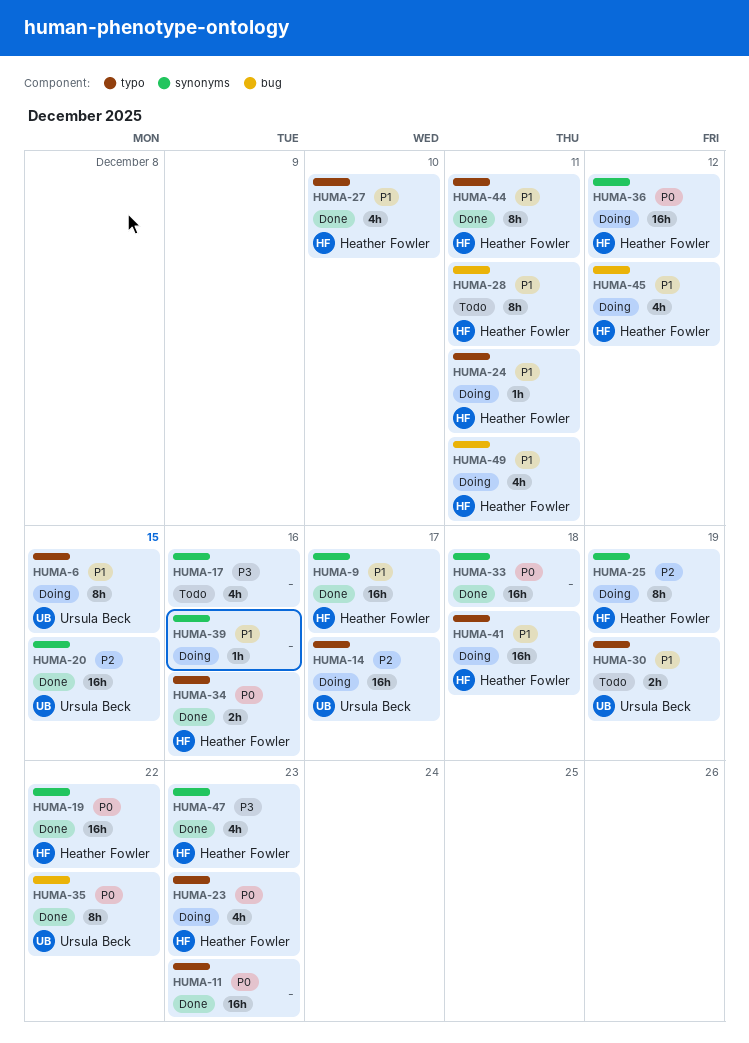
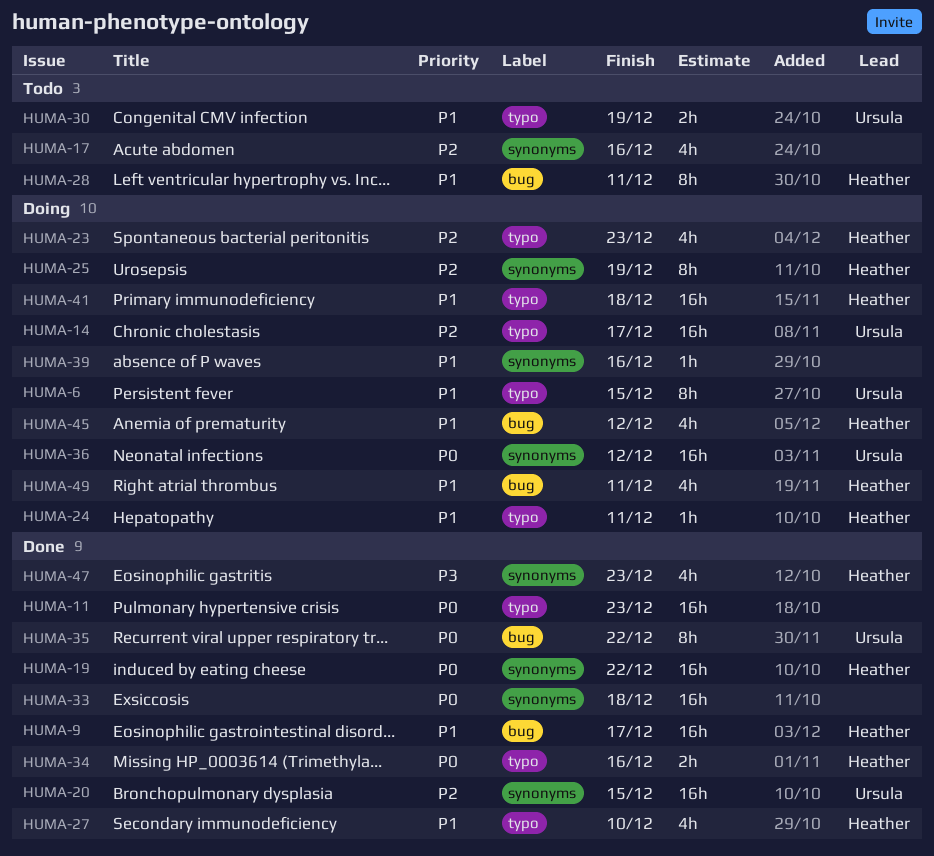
HUMA-9, label: synonyms -> bug
HUMA-17, priority: P3 -> P2
HUMA-23, priority: P0 -> P2
HUMA-36, owner: Heather Fowler -> Ursula Beck
HUMA-44: present -> none

